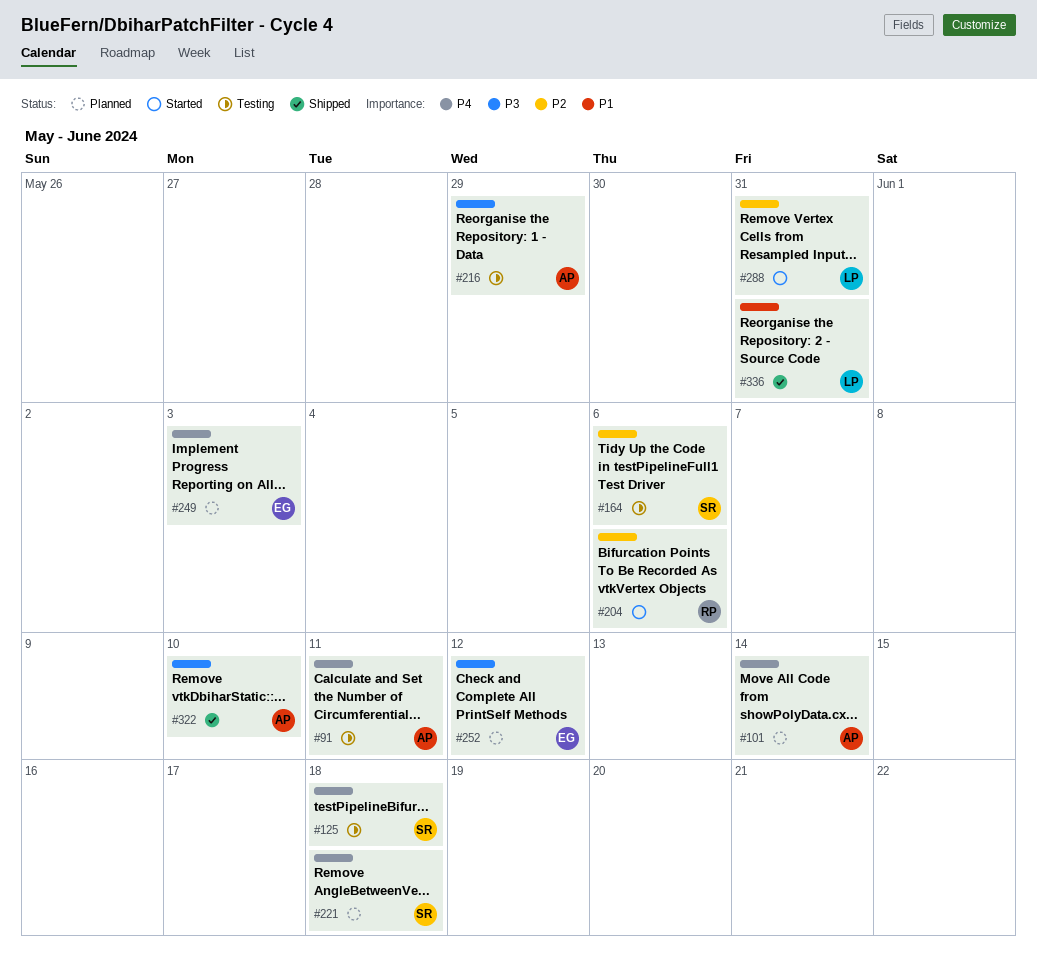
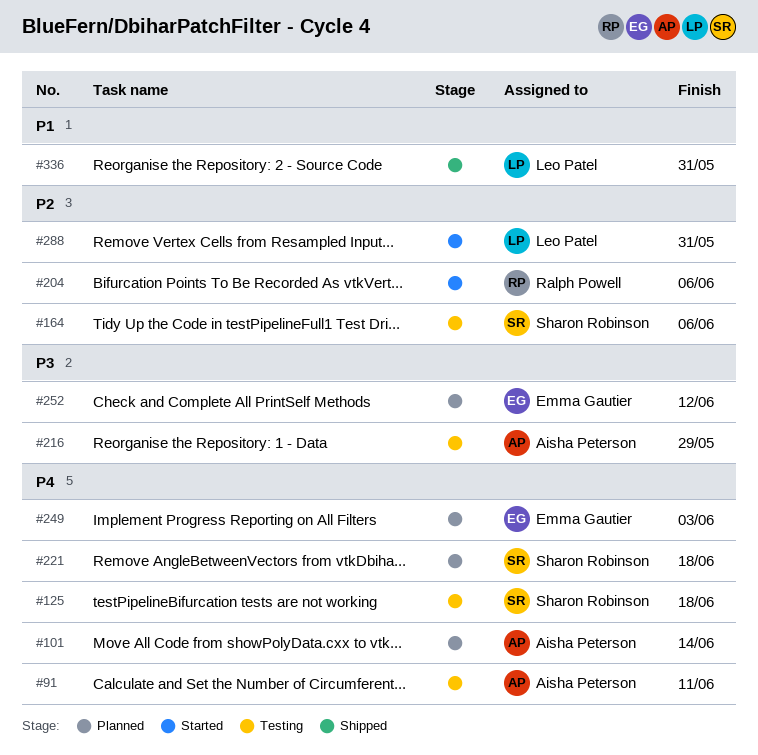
#322: present -> none

